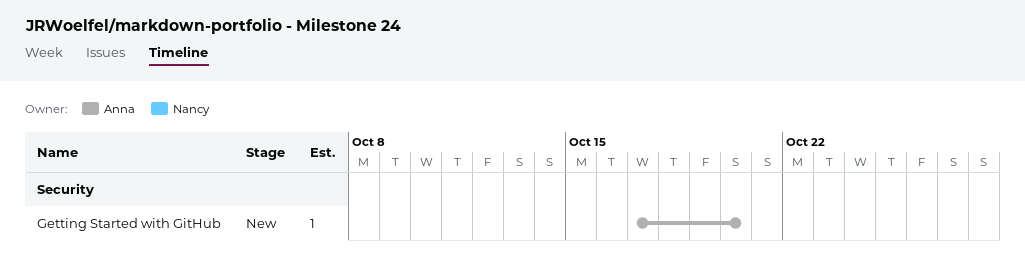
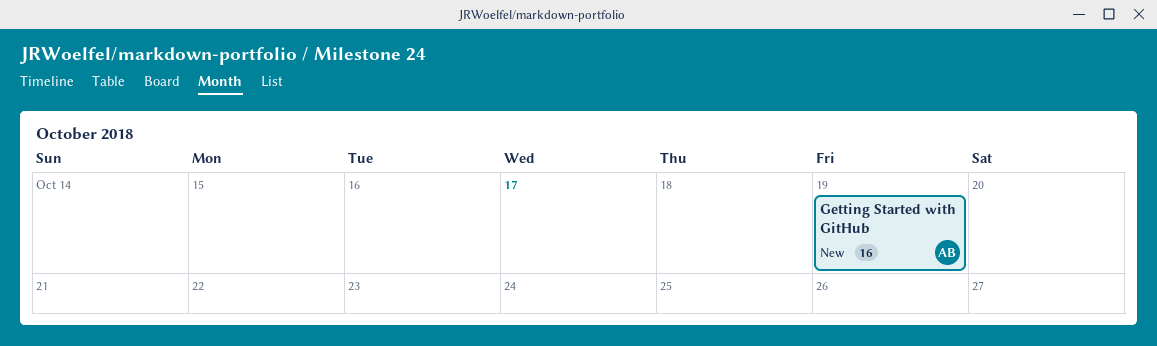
Getting Started with GitHub, estimate: 1 -> 16
Getting Started with GitHub, due: Oct 20 -> Oct 19

